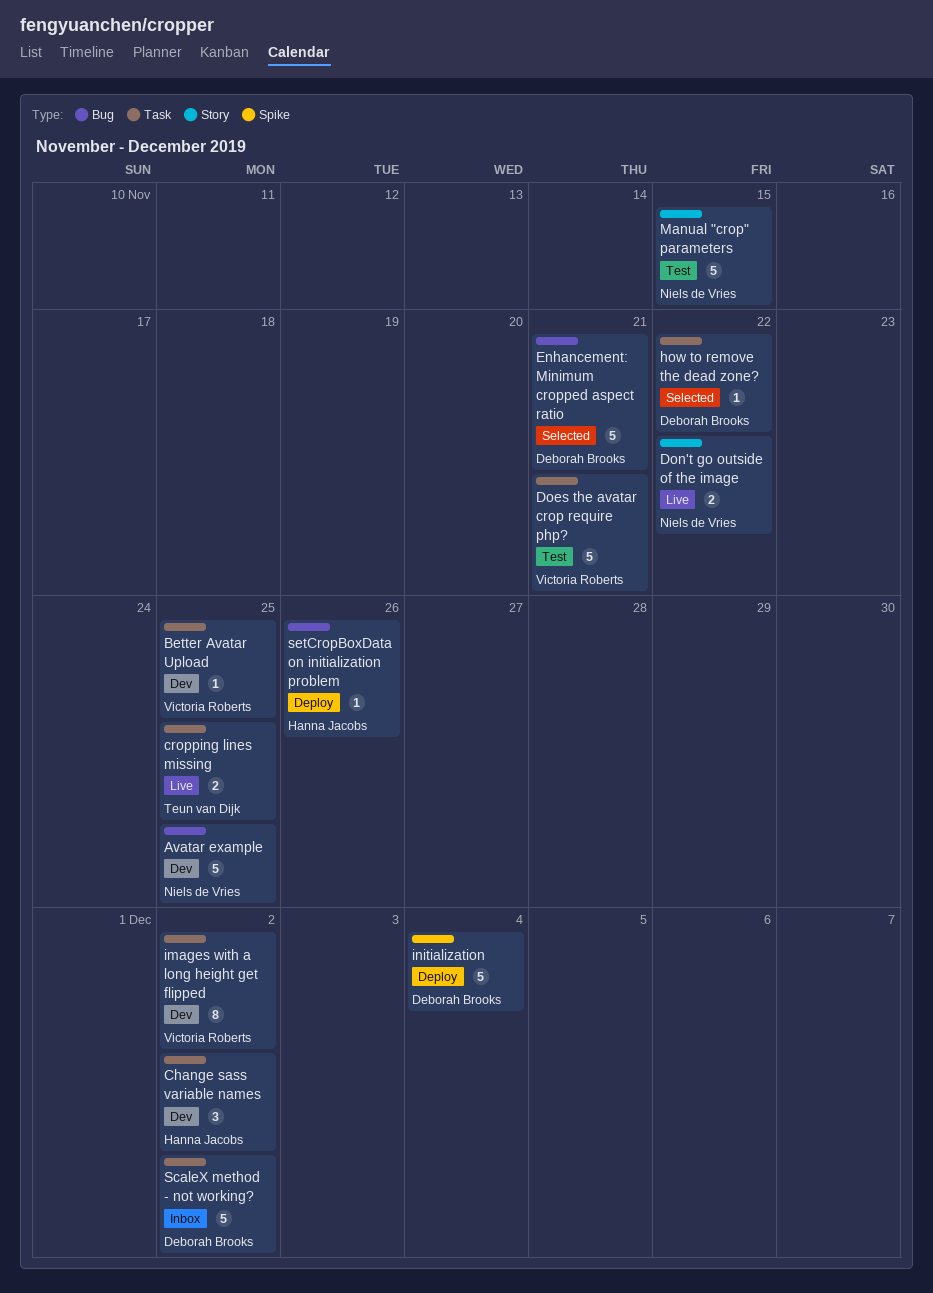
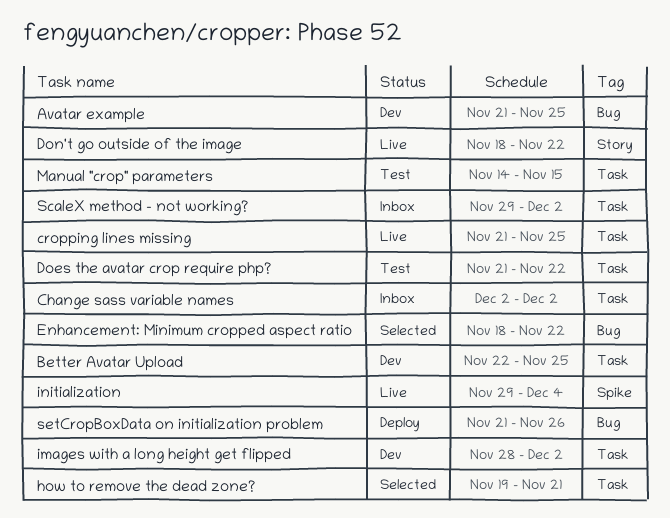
Change sass variable names, status: Dev -> Inbox
Does the avatar crop require php?, due: Nov 21 -> Nov 22
Enhancement: Minimum cropped aspect ratio, due: Nov 21 -> Nov 22
how to remove the dead zone?, due: Nov 22 -> Nov 21
initialization, status: Deploy -> Live
Manual "crop" parameters, label: Story -> Task

